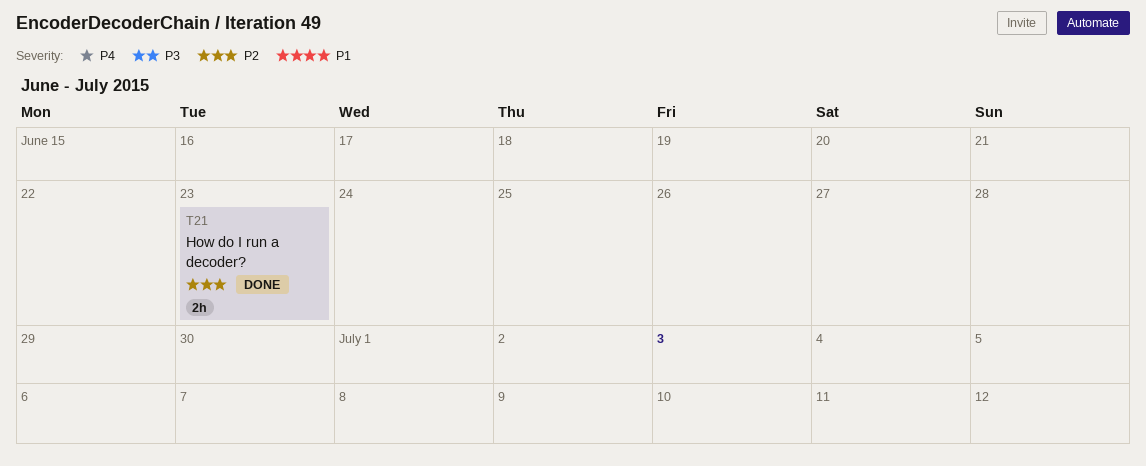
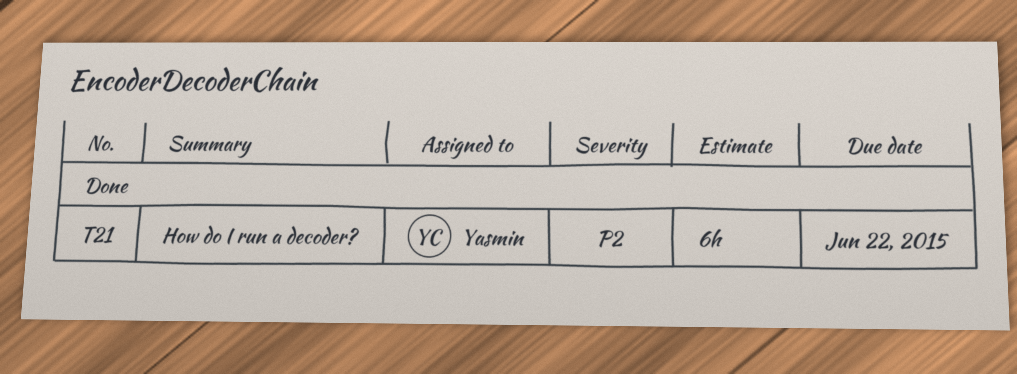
T21, estimate: 2h -> 6h
T21, due: Jun 23 -> Jun 22

